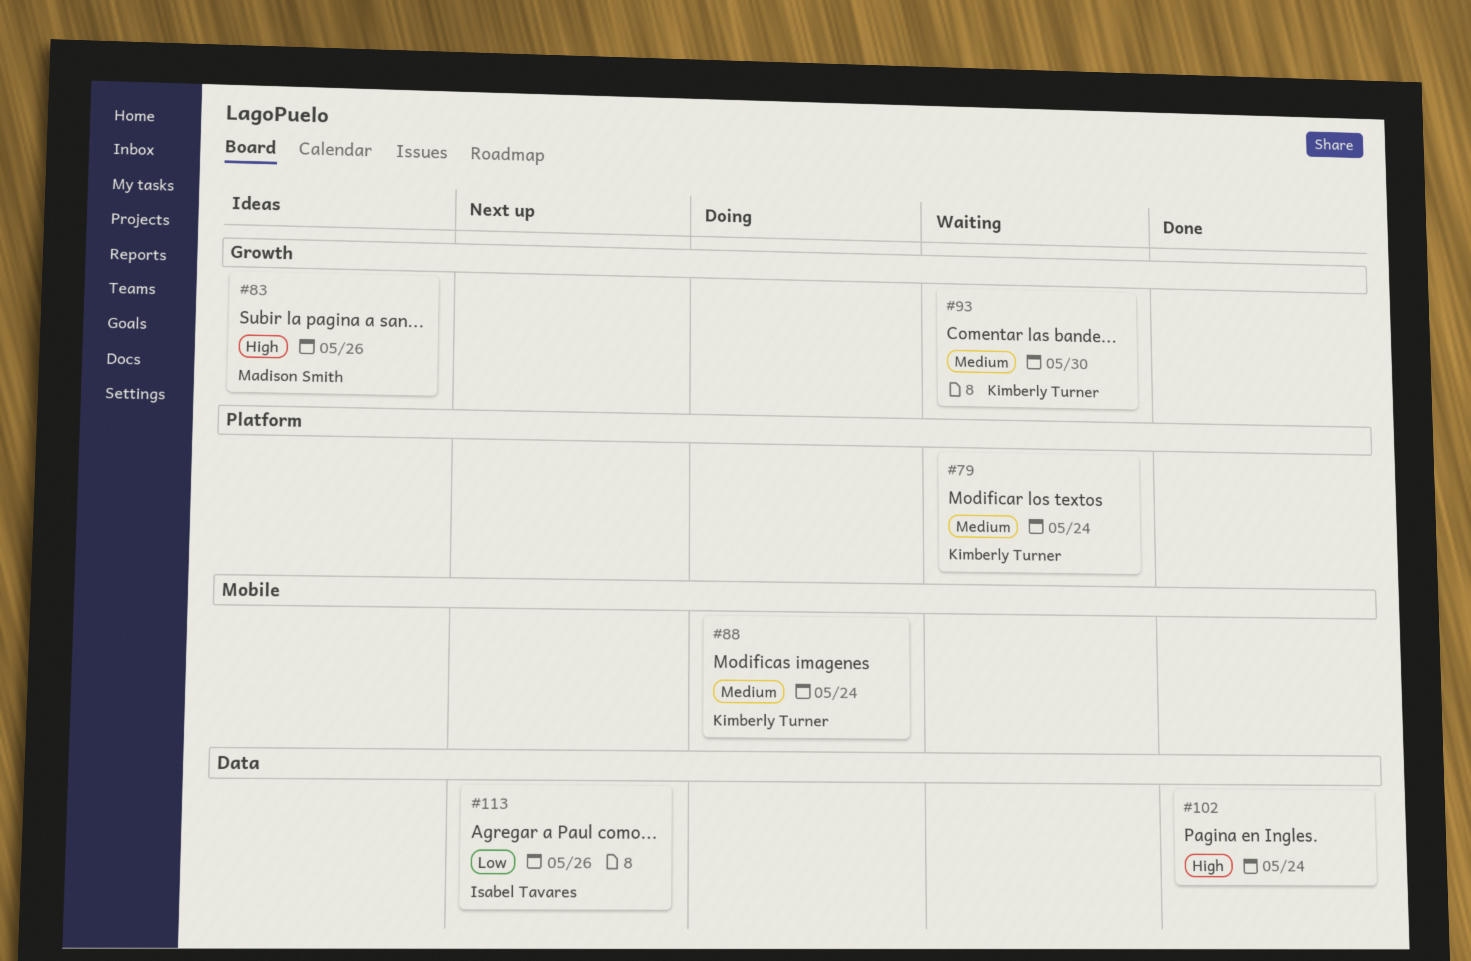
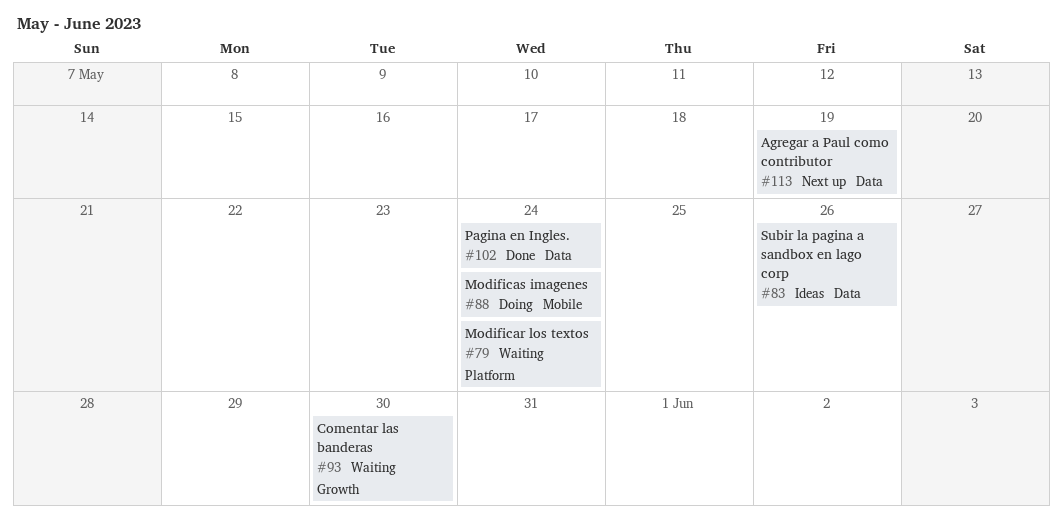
#83, label: Growth -> Data
#113, due: May 26 -> May 19

